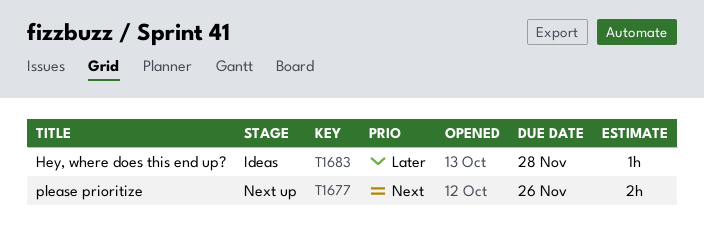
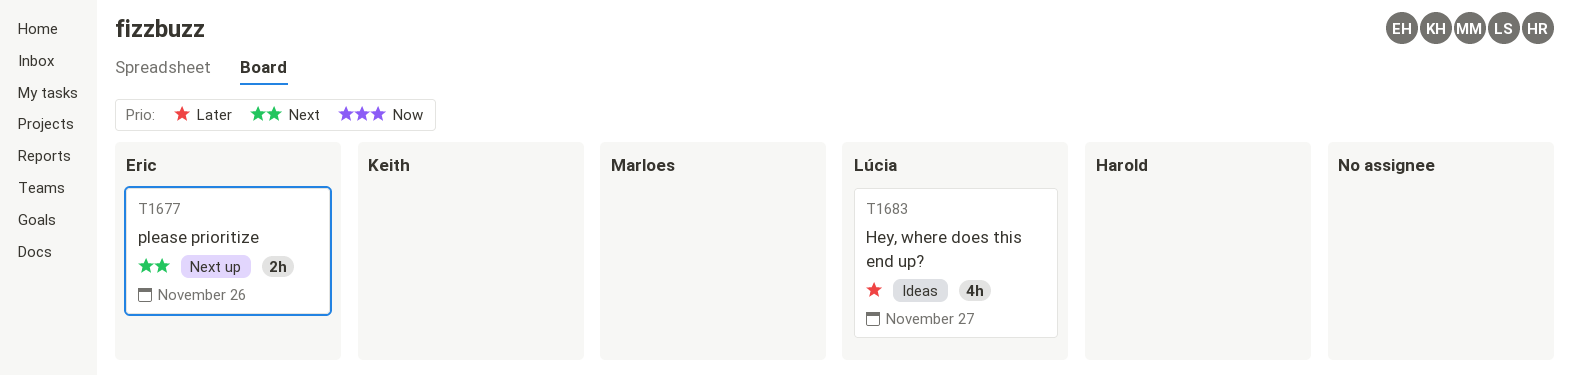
T1683, estimate: 1h -> 4h
T1683, due: Nov 28 -> Nov 27

